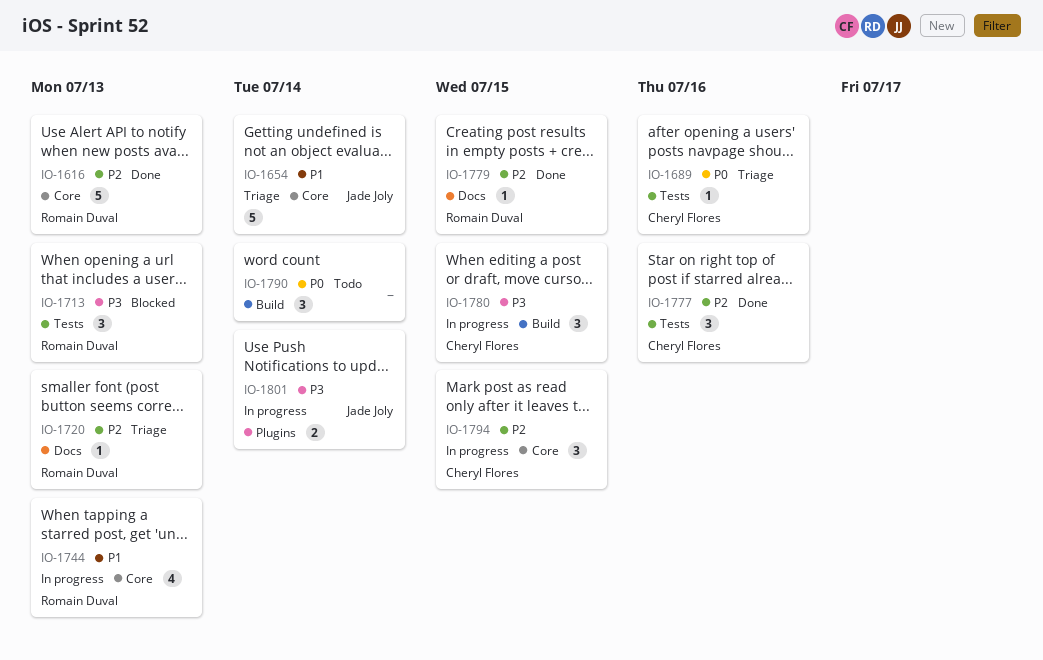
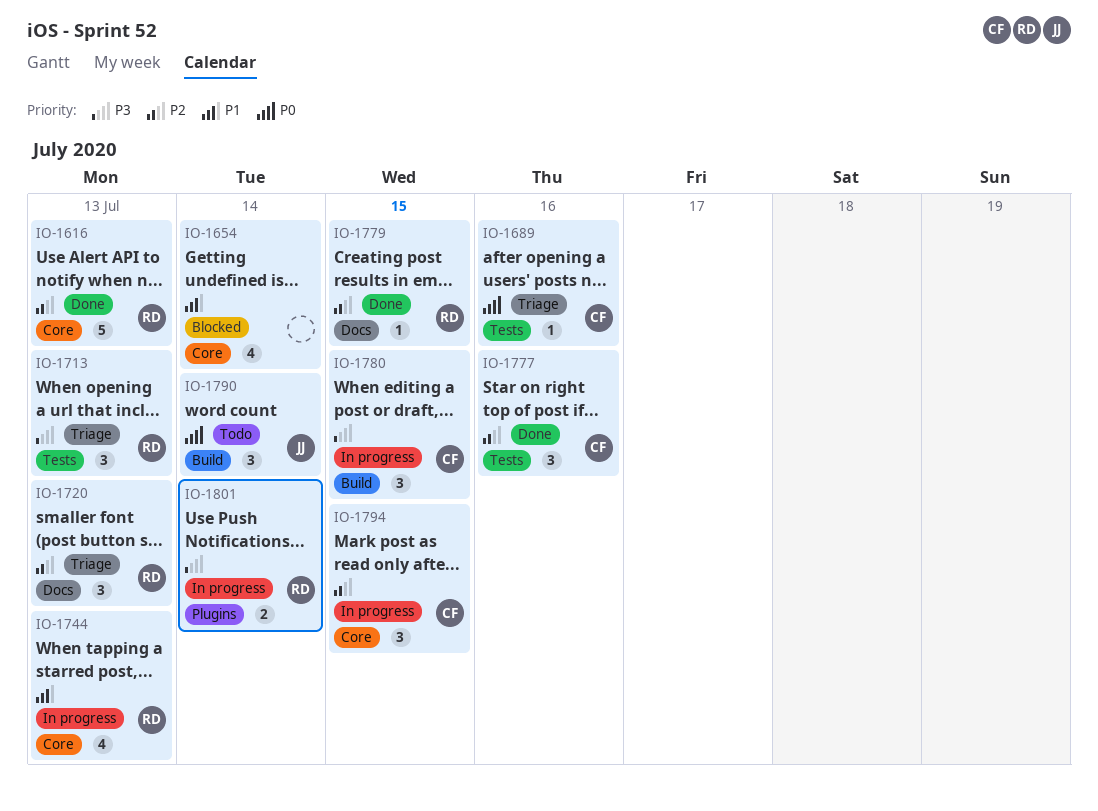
IO-1654, status: Triage -> Blocked
IO-1654, owner: Jade Joly -> none
IO-1654, estimate: 5 -> 4
IO-1713, status: Blocked -> Triage
IO-1720, estimate: 1 -> 3
IO-1790, owner: none -> Jade Joly
IO-1801, owner: Jade Joly -> Romain Duval

